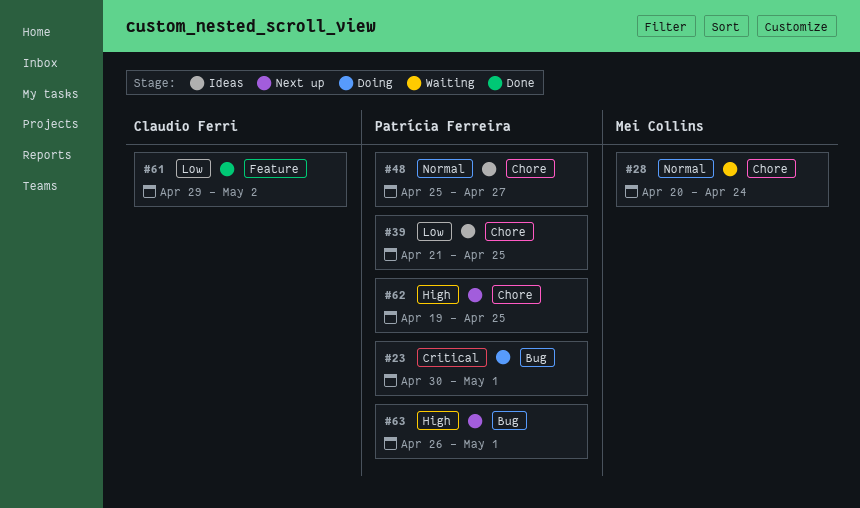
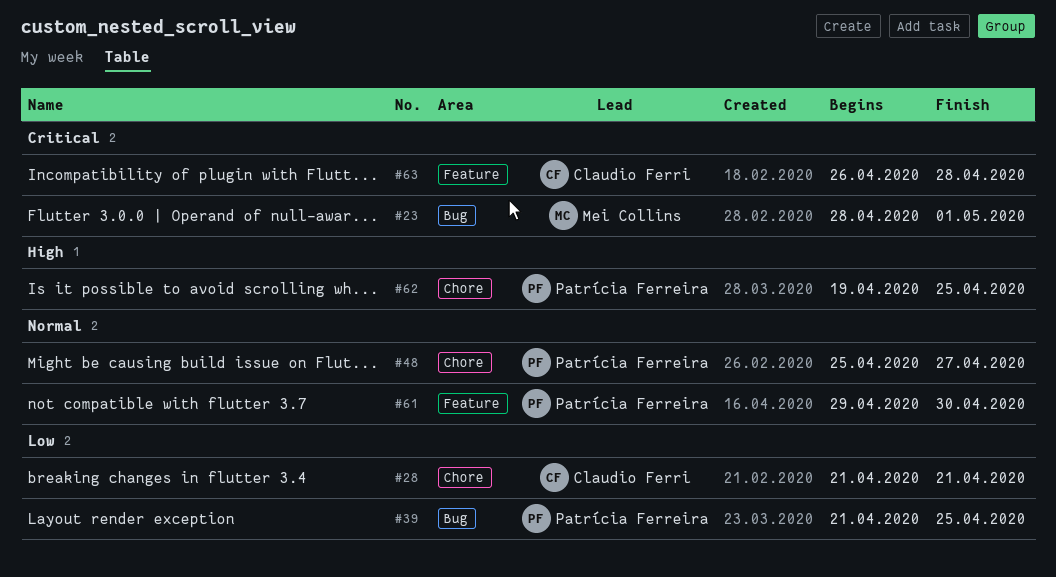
#23, owner: Patrícia Ferreira -> Mei Collins
#23, start: Apr 30 -> Apr 28
#28, owner: Mei Collins -> Claudio Ferri
#28, priority: Normal -> Low
#28, start: Apr 20 -> Apr 21
#28, due: Apr 24 -> Apr 21
#39, label: Chore -> Bug
#61, owner: Claudio Ferri -> Patrícia Ferreira
#61, priority: Low -> Normal
#61, due: May 2 -> Apr 30
#63, owner: Patrícia Ferreira -> Claudio Ferri
#63, priority: High -> Critical
#63, label: Bug -> Feature
#63, due: May 1 -> Apr 28

